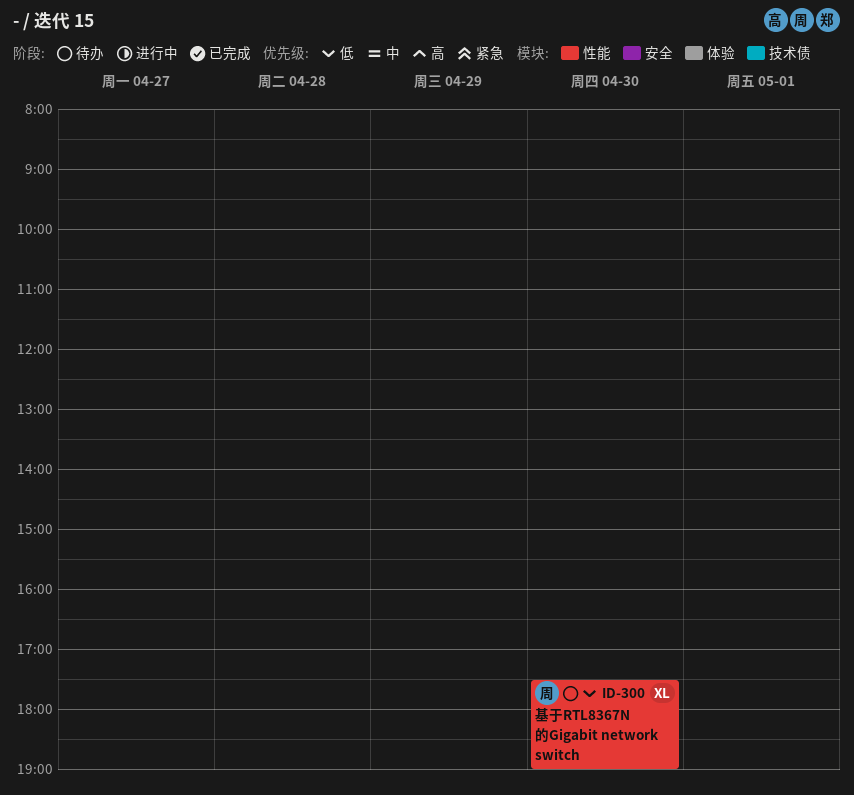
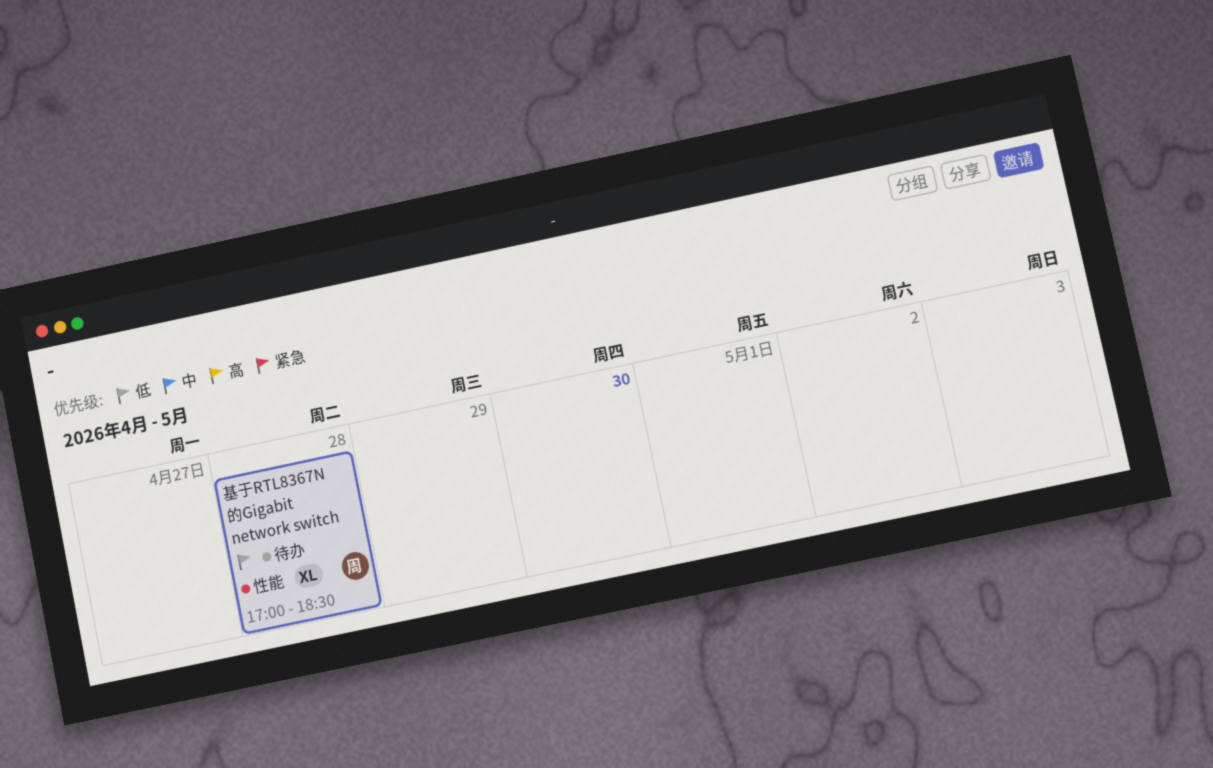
基于RTL8367N的Gigabit network switch, day: Apr 30 -> Apr 28
基于RTL8367N的Gigabit network switch, begins: 17:30 -> 17:00
基于RTL8367N的Gigabit network switch, ends: 19:00 -> 18:30

